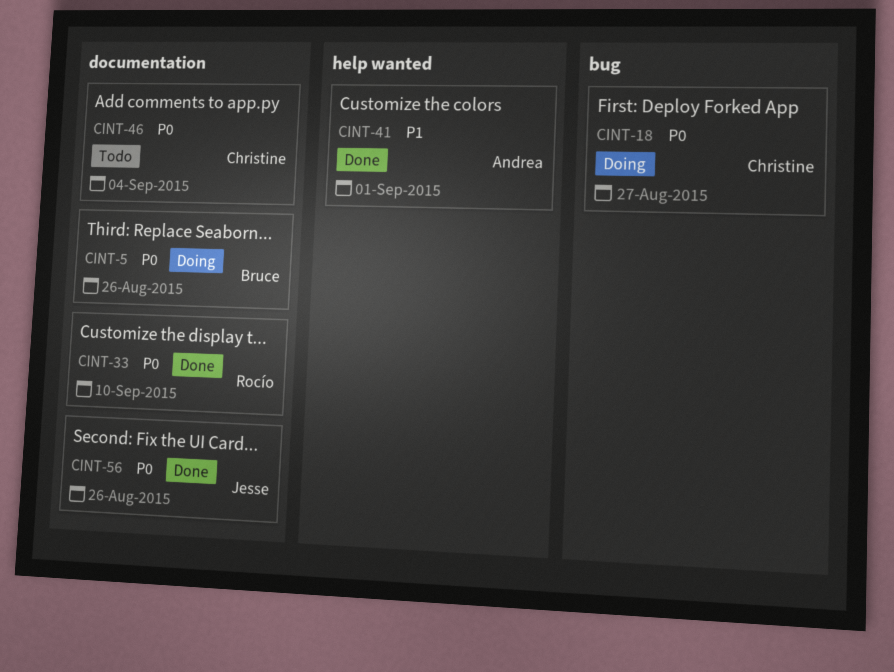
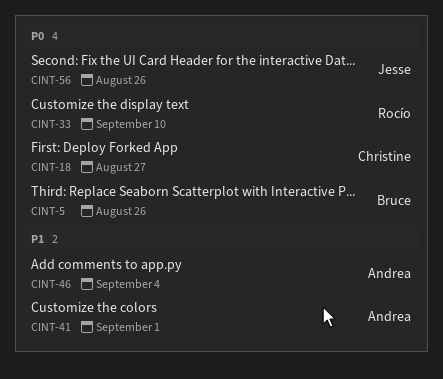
CINT-46, owner: Christine -> Andrea
CINT-46, priority: P0 -> P1

